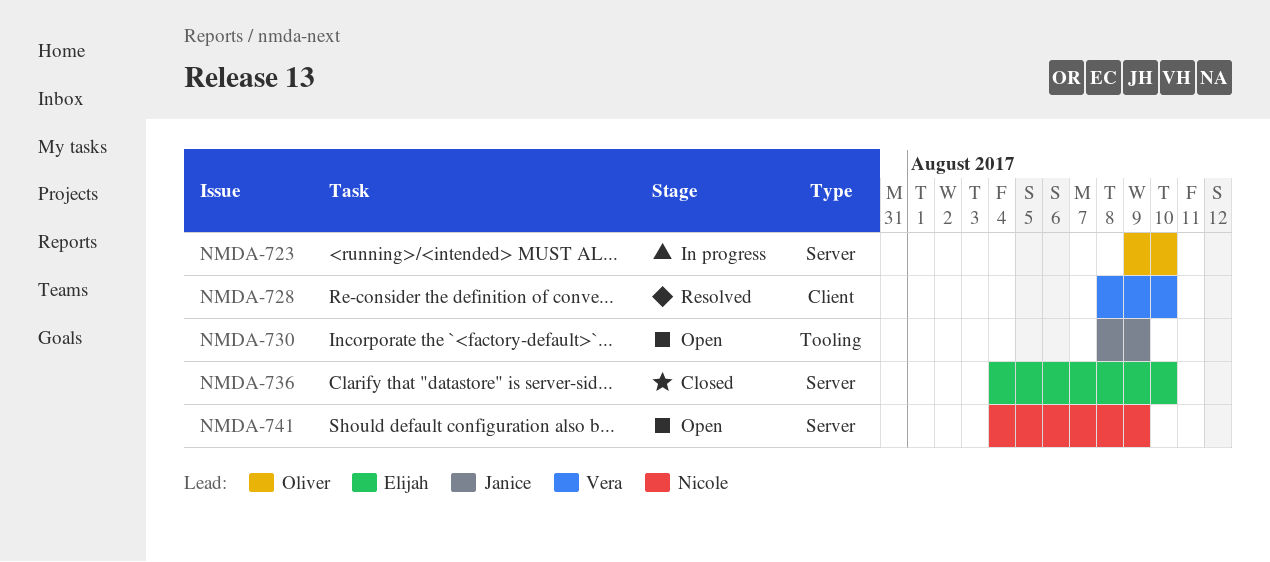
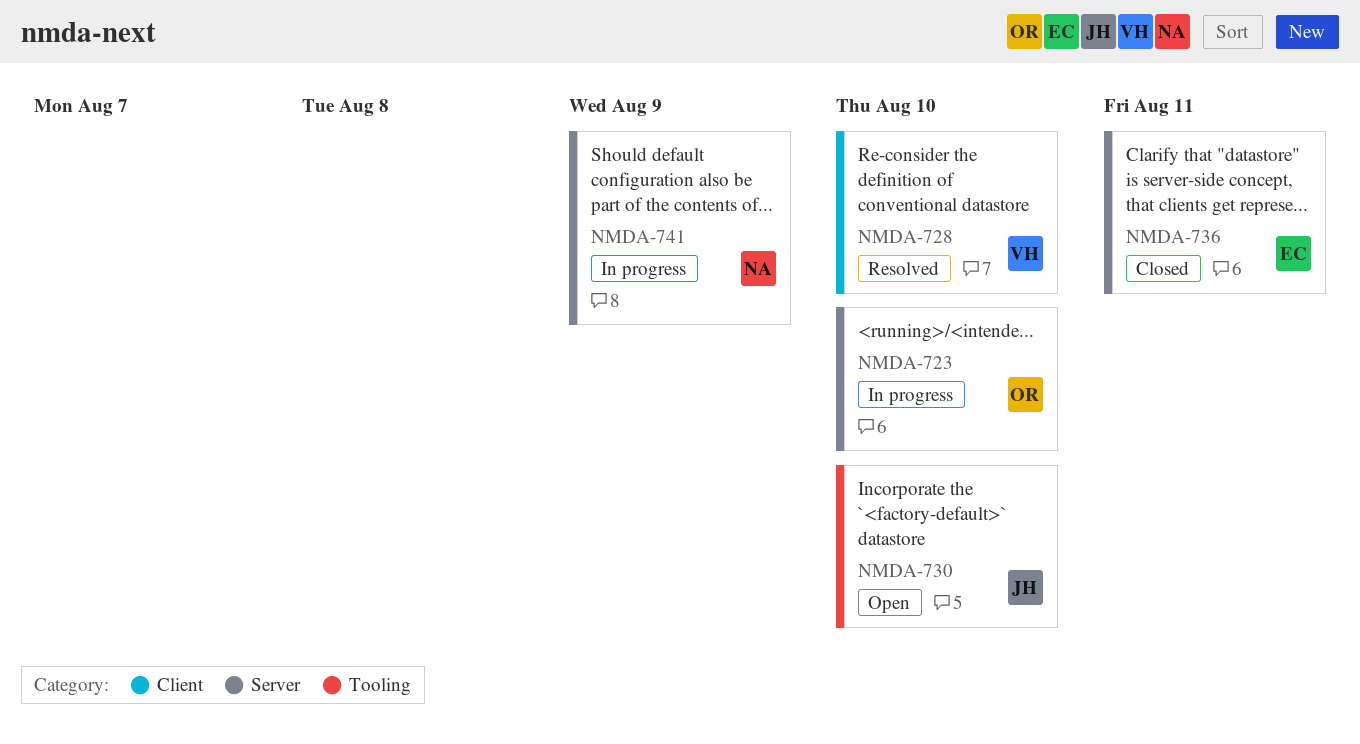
NMDA-730, due: Aug 9 -> Aug 10
NMDA-736, due: Aug 10 -> Aug 11
NMDA-741, status: Open -> In progress

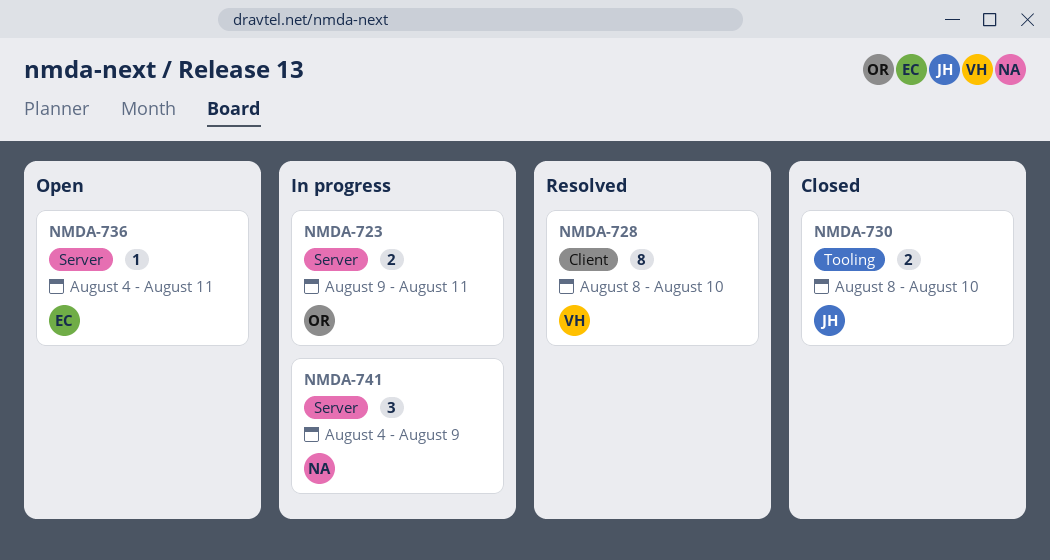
NMDA-723, due: Aug 10 -> Aug 11
NMDA-730, status: Open -> Closed
NMDA-736, status: Closed -> Open

